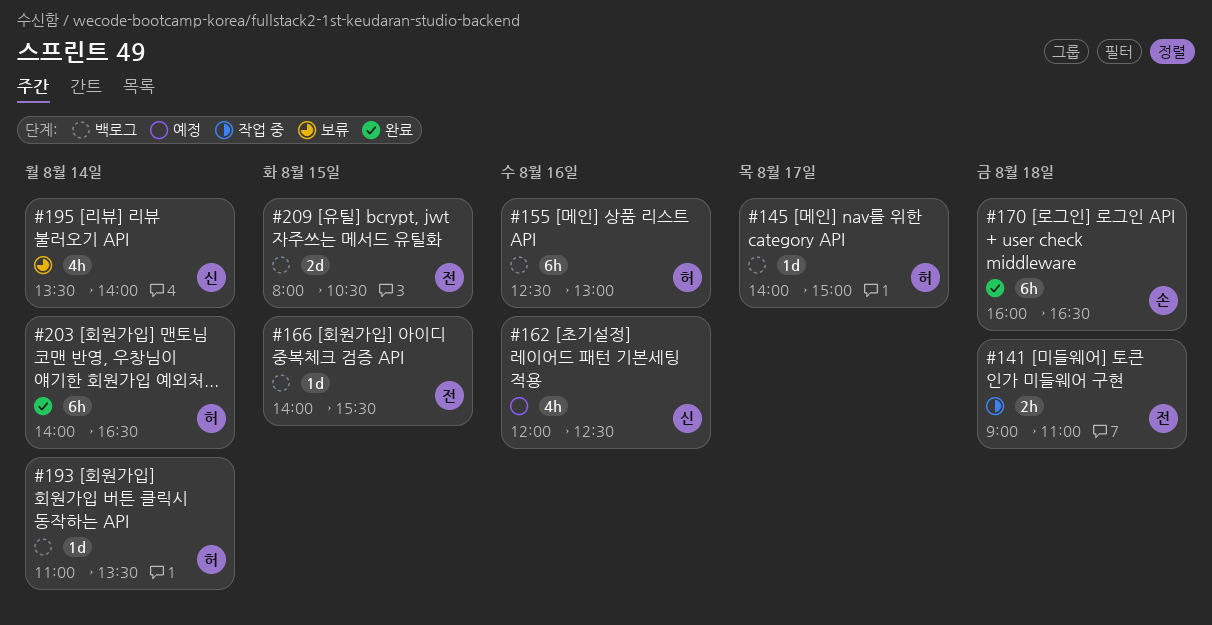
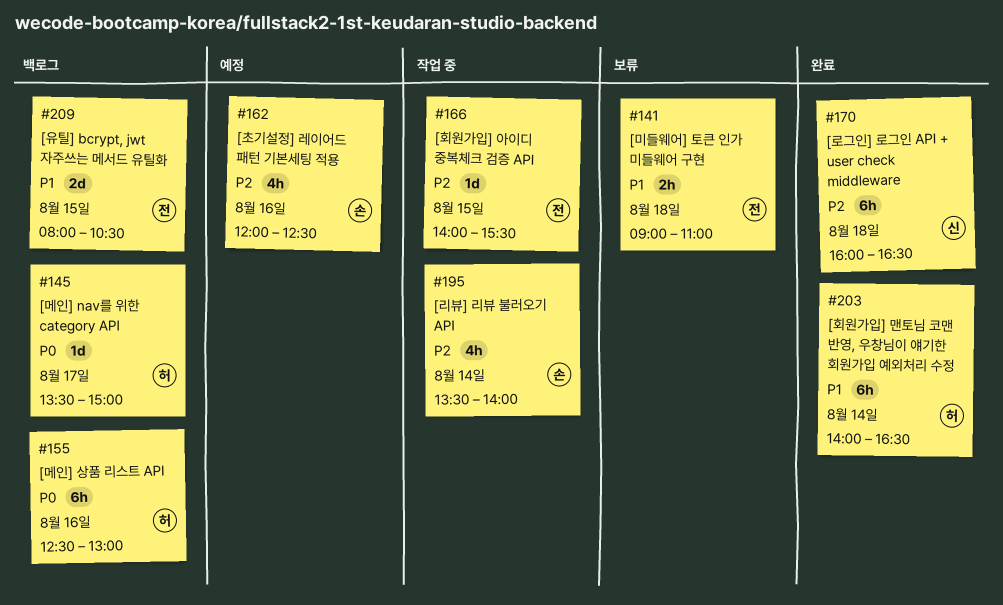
#141, status: 작업 중 -> 보류
#145, begins: 14:00 -> 13:30
#162, owner: 신 -> 손
#166, status: 백로그 -> 작업 중
#170, owner: 손 -> 신
#193: present -> none
#195, status: 보류 -> 작업 중
#195, owner: 신 -> 손

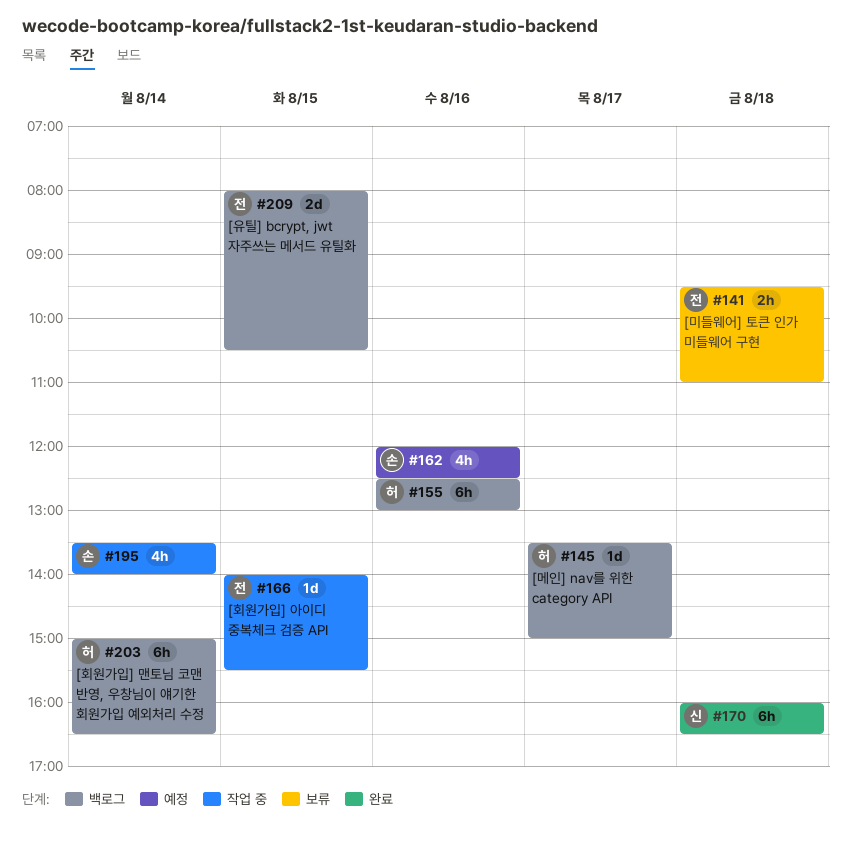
#141, begins: 09:00 -> 09:30
#203, status: 완료 -> 백로그
#203, begins: 14:00 -> 15:00

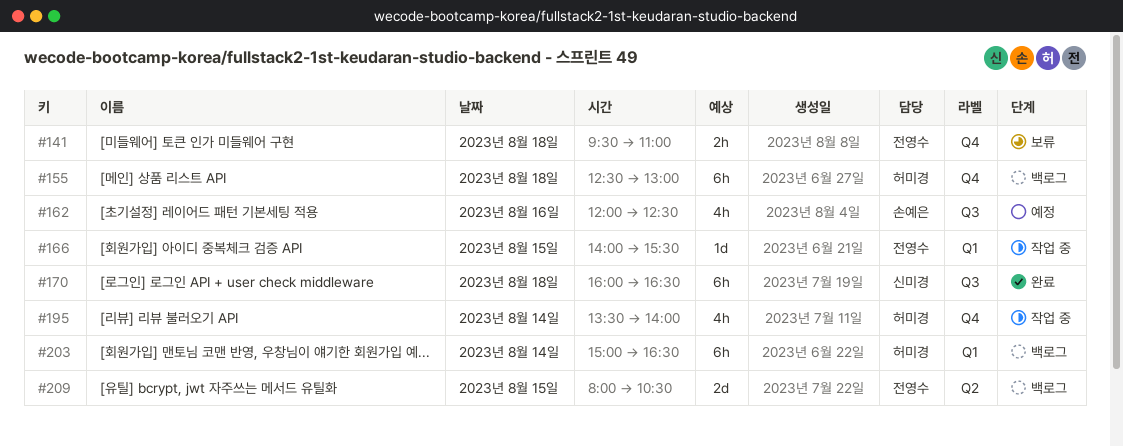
#145: present -> none
#155, day: Aug 16 -> Aug 18
#195, owner: 손예은 -> 허미경

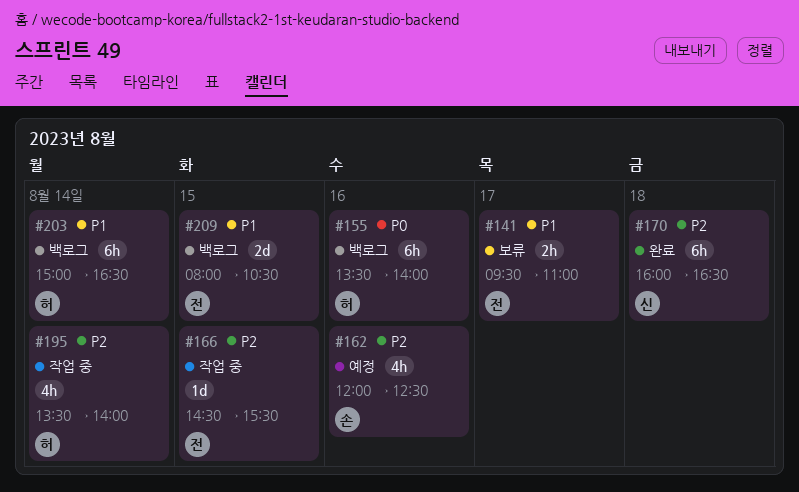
#141, day: Aug 18 -> Aug 17
#155, day: Aug 18 -> Aug 16
#155, begins: 12:30 -> 13:30
#155, ends: 13:00 -> 14:00
#166, begins: 14:00 -> 14:30

